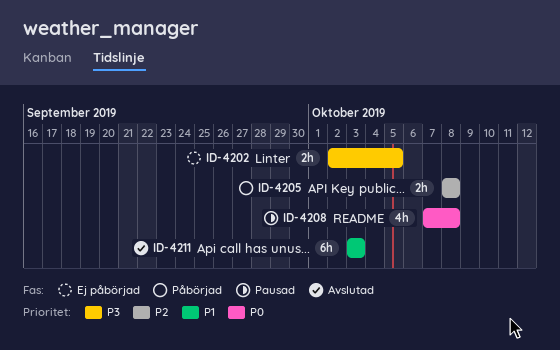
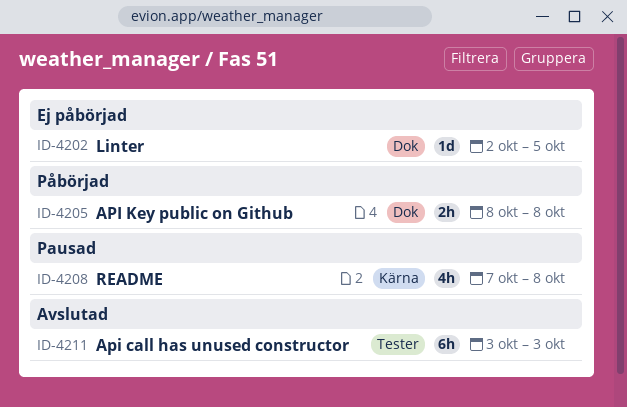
ID-4202, estimate: 2h -> 1d

